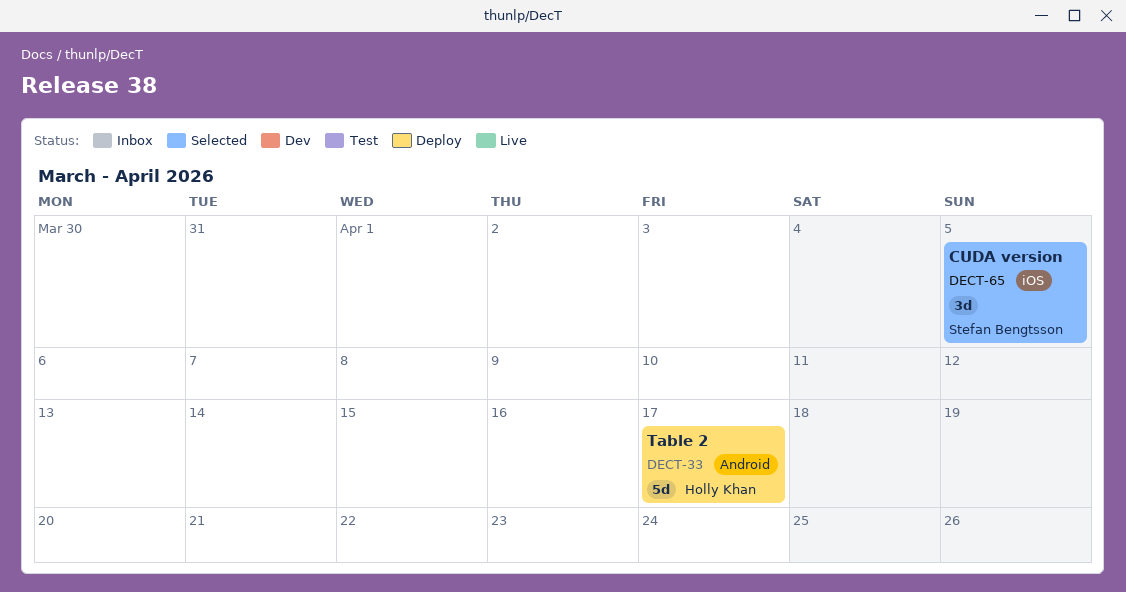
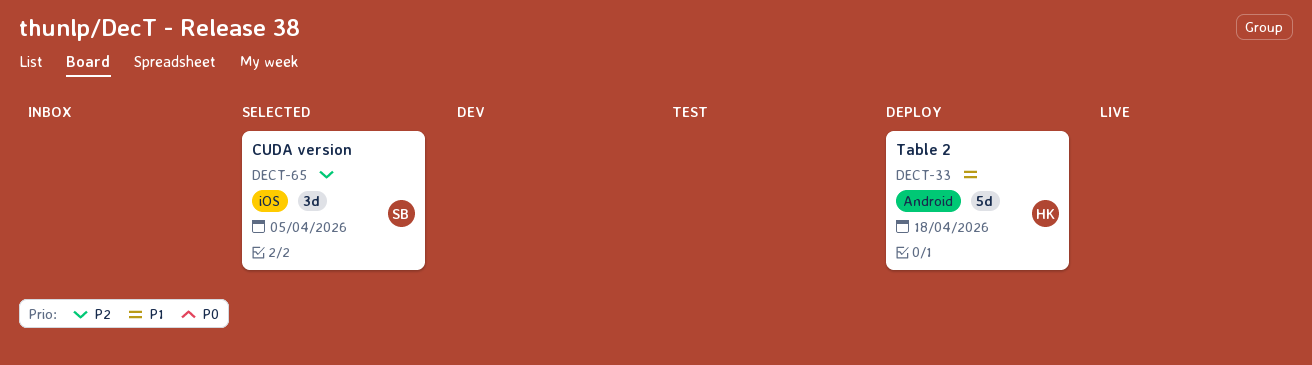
DECT-33, due: Apr 17 -> Apr 18

